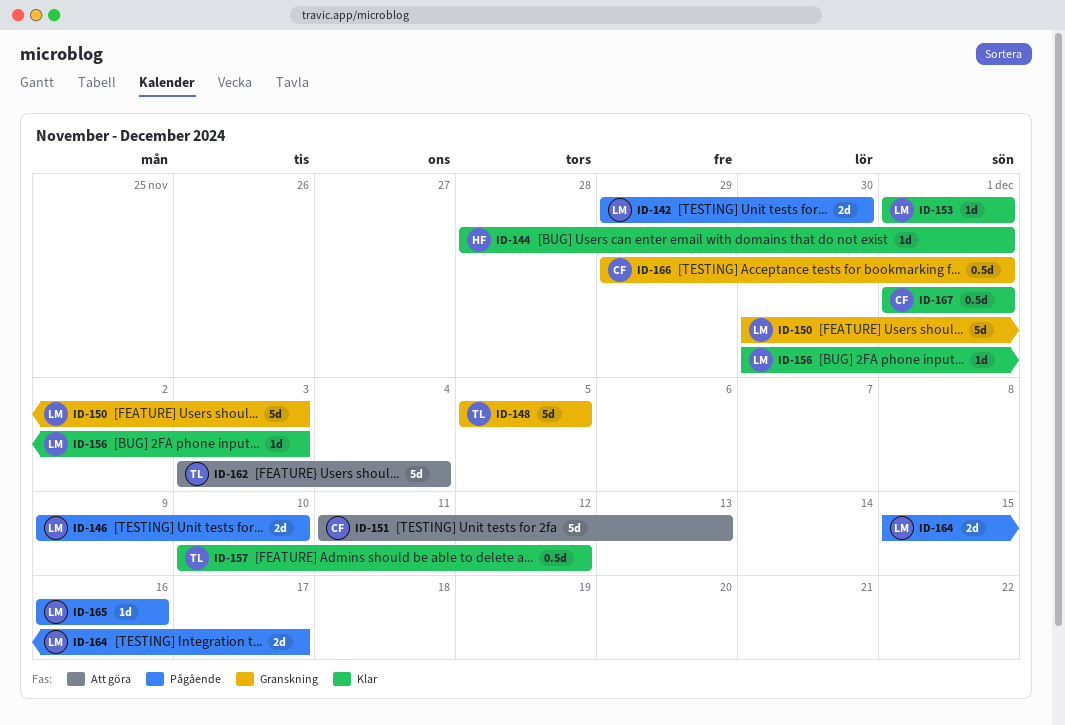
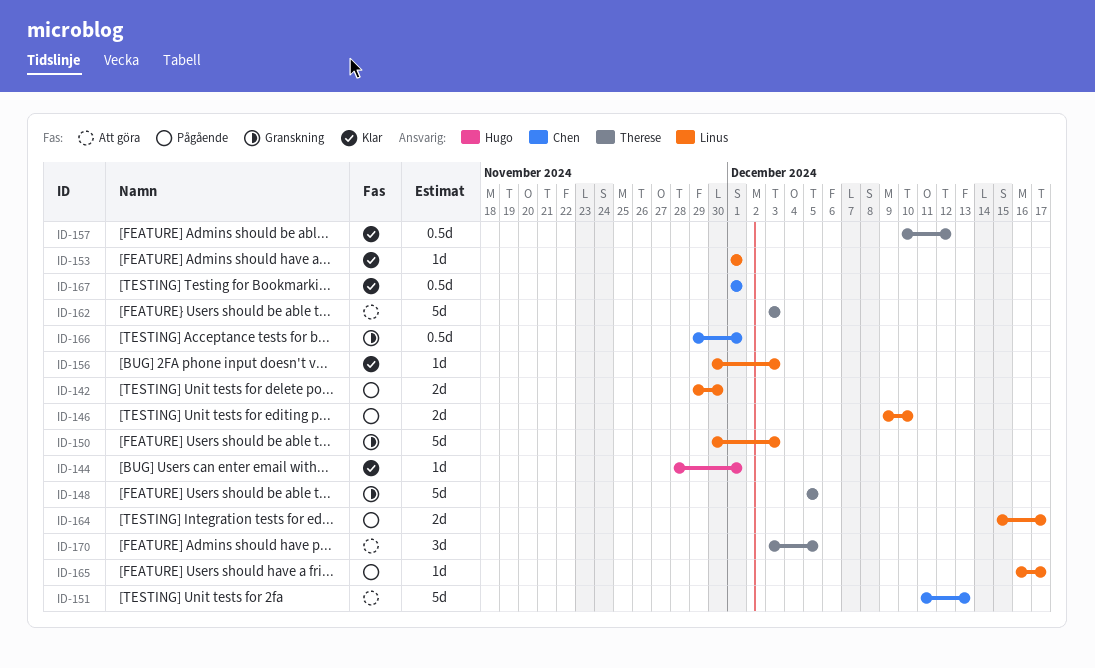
ID-162, due: Dec 4 -> Dec 3
ID-165, due: Dec 16 -> Dec 17
ID-170: none -> present

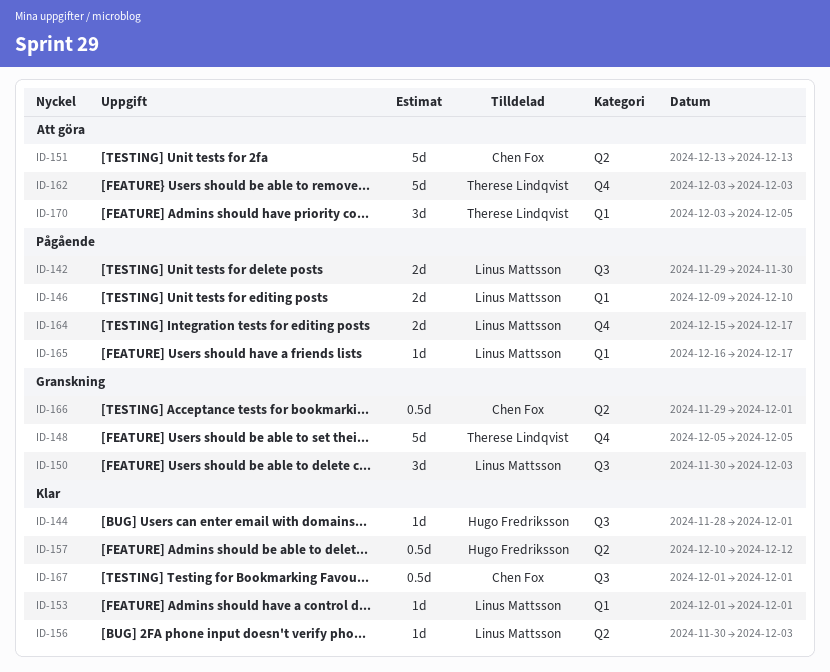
ID-150, estimate: 5d -> 3d
ID-151, start: Dec 11 -> Dec 13
ID-157, owner: Therese Lindqvist -> Hugo Fredriksson

